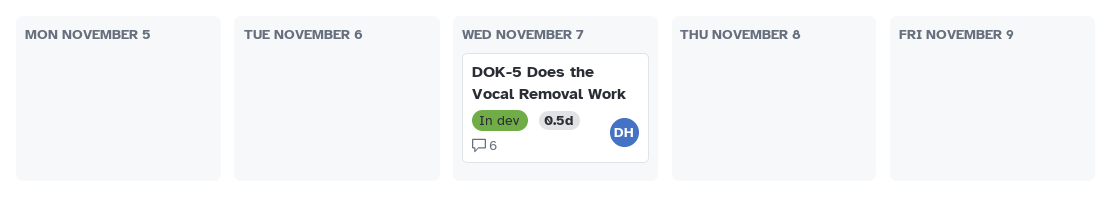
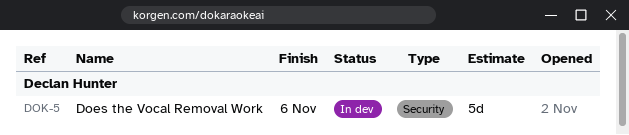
DOK-5, estimate: 0.5d -> 5d
DOK-5, due: Nov 7 -> Nov 6

